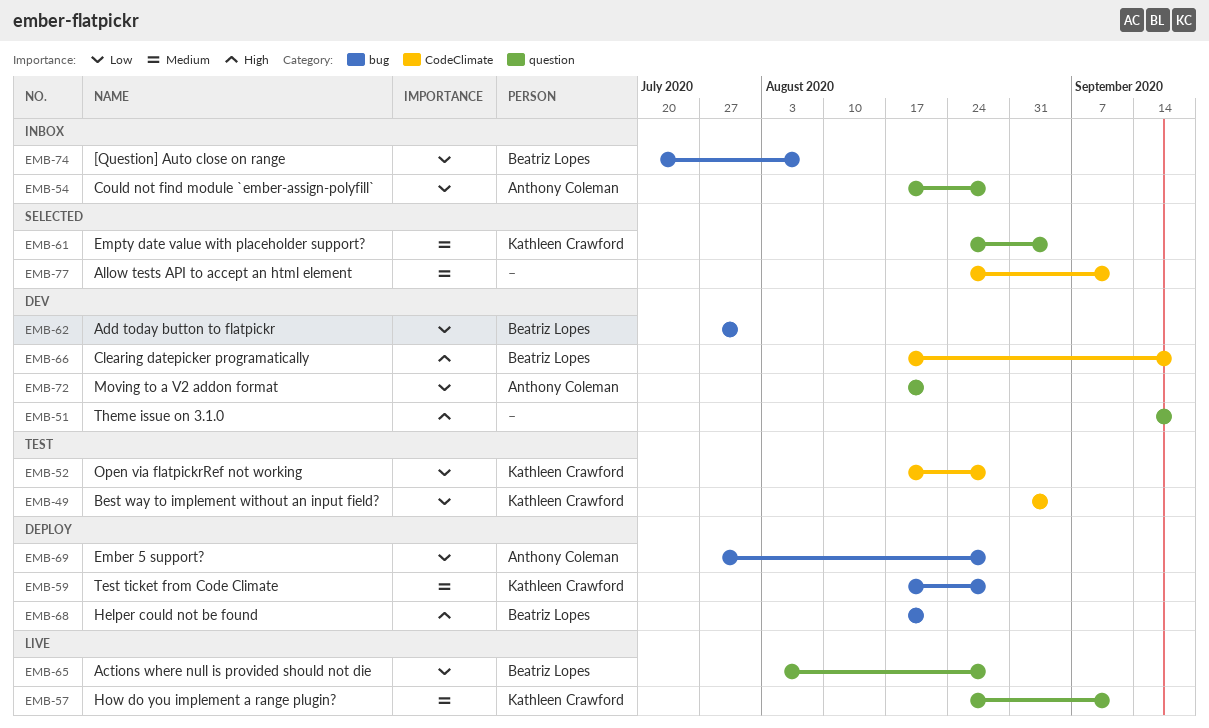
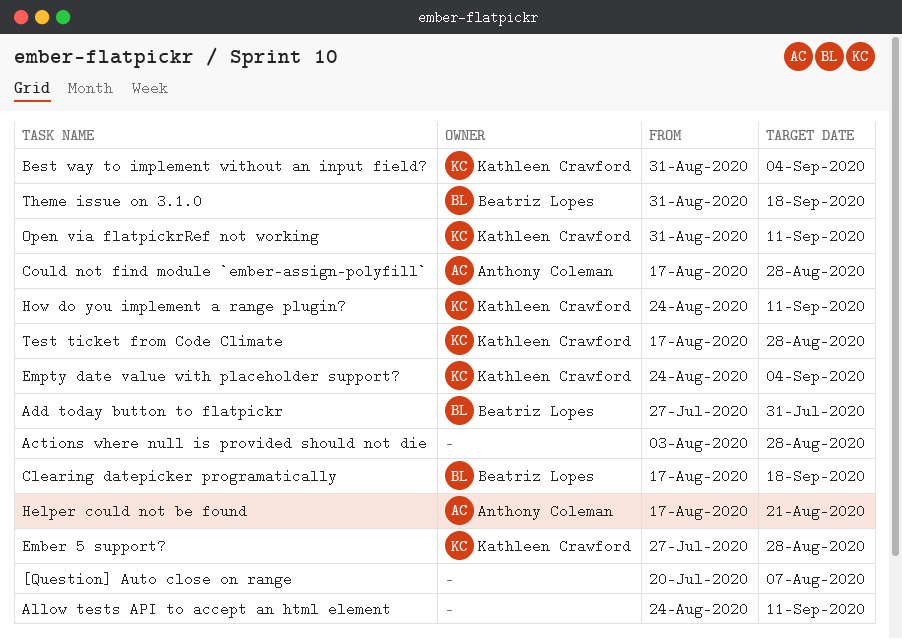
[Question] Auto close on range, owner: Beatriz Lopes -> none
Actions where null is provided should not die, owner: Beatriz Lopes -> none
Ember 5 support?, owner: Anthony Coleman -> Kathleen Crawford
Helper could not be found, owner: Beatriz Lopes -> Anthony Coleman
Moving to a V2 addon format: present -> none
Open via flatpickrRef not working, start: Aug 17 -> Aug 31
Open via flatpickrRef not working, due: Aug 28 -> Sep 11
Theme issue on 3.1.0, owner: none -> Beatriz Lopes
Theme issue on 3.1.0, start: Sep 14 -> Aug 31

